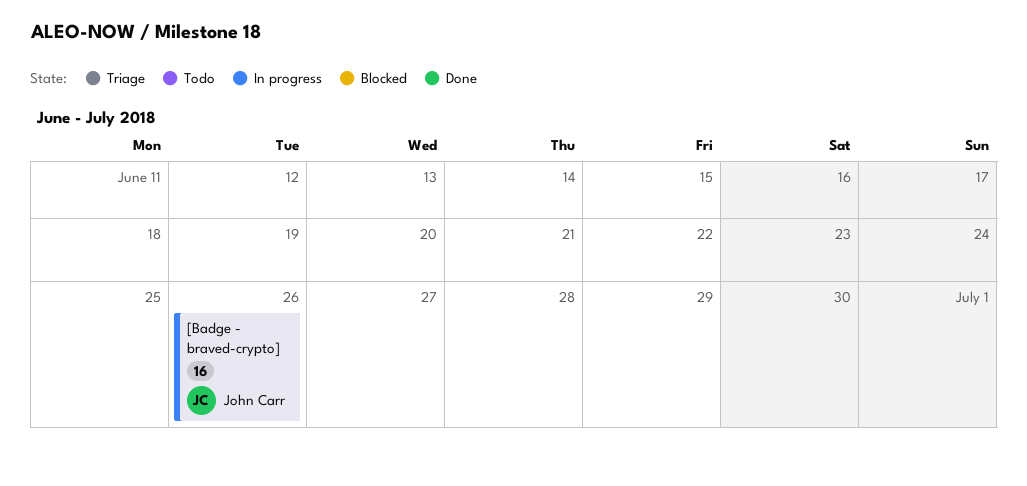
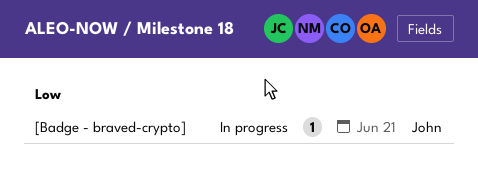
[Badge - braved-crypto], estimate: 16 -> 1
[Badge - braved-crypto], due: Jun 26 -> Jun 21

